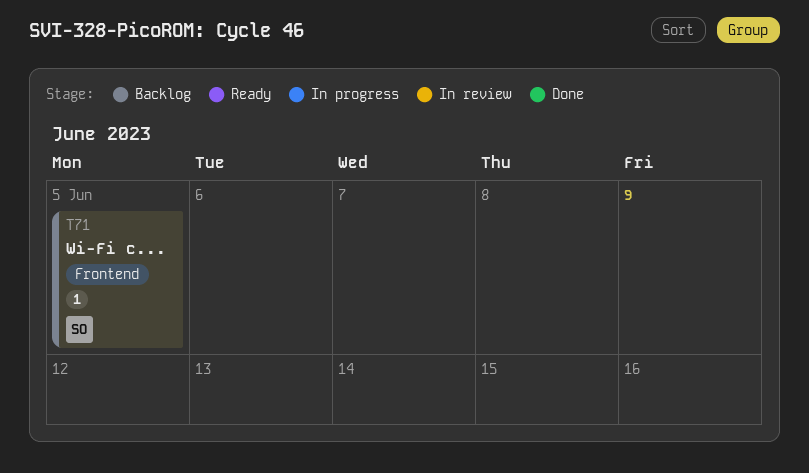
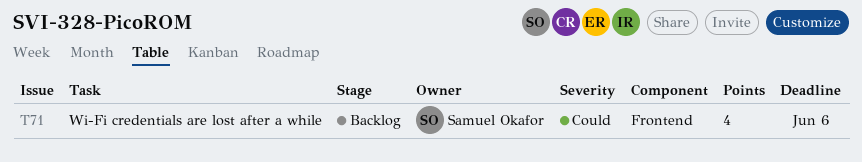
T71, estimate: 1 -> 4
T71, due: Jun 5 -> Jun 6

